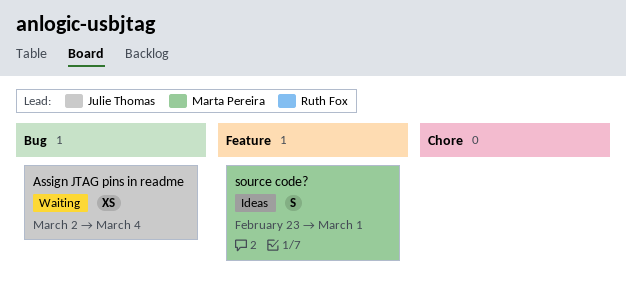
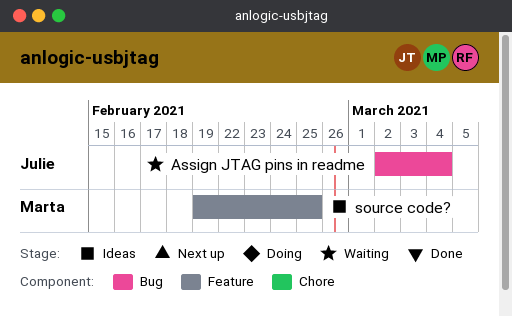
source code?, start: Feb 23 -> Feb 19
source code?, due: Mar 1 -> Feb 25

